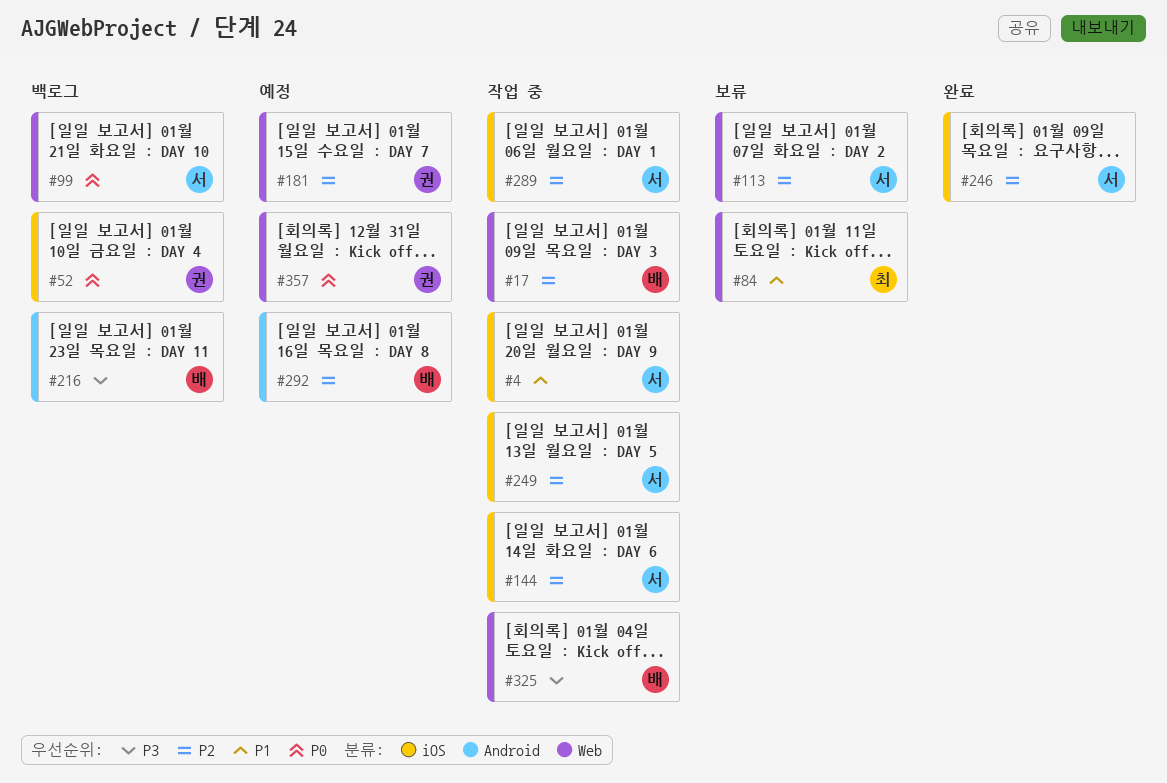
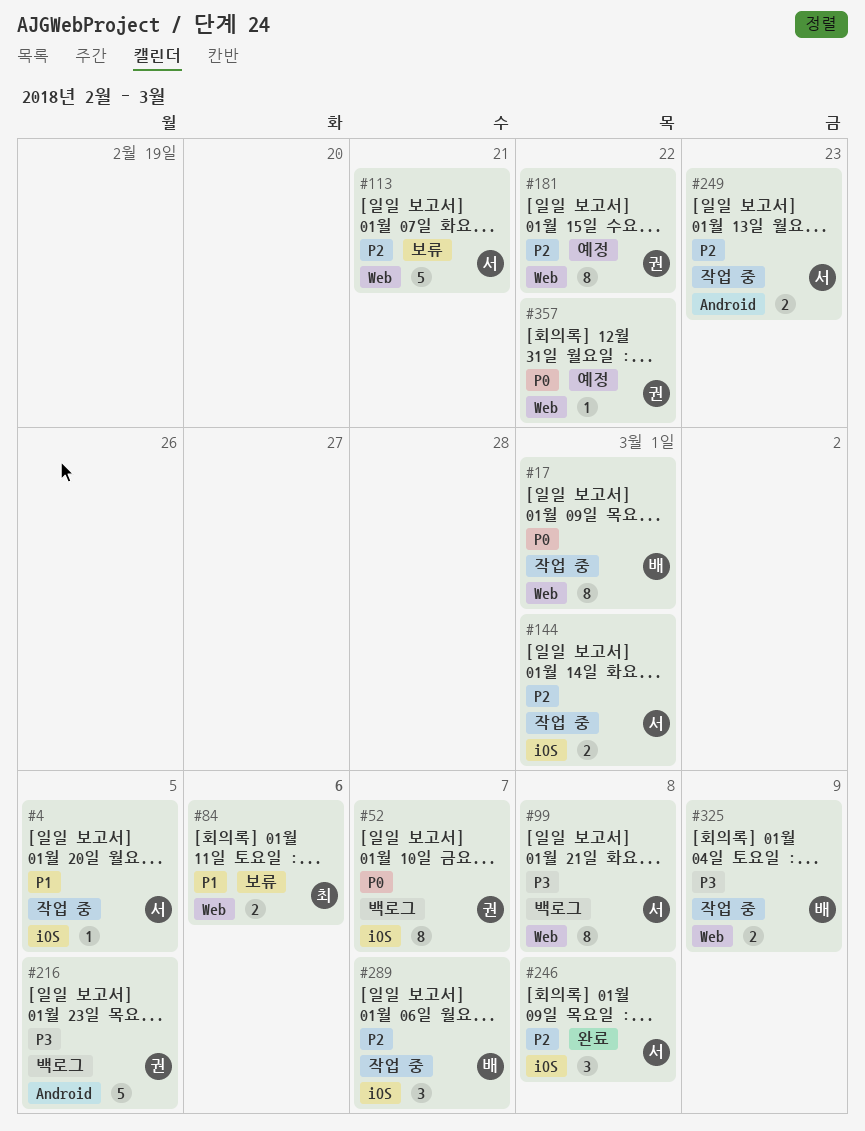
#17, priority: P2 -> P0
#99, priority: P0 -> P3
#216, owner: 배 -> 권
#249, label: iOS -> Android
#289, owner: 서 -> 배
#292: present -> none

